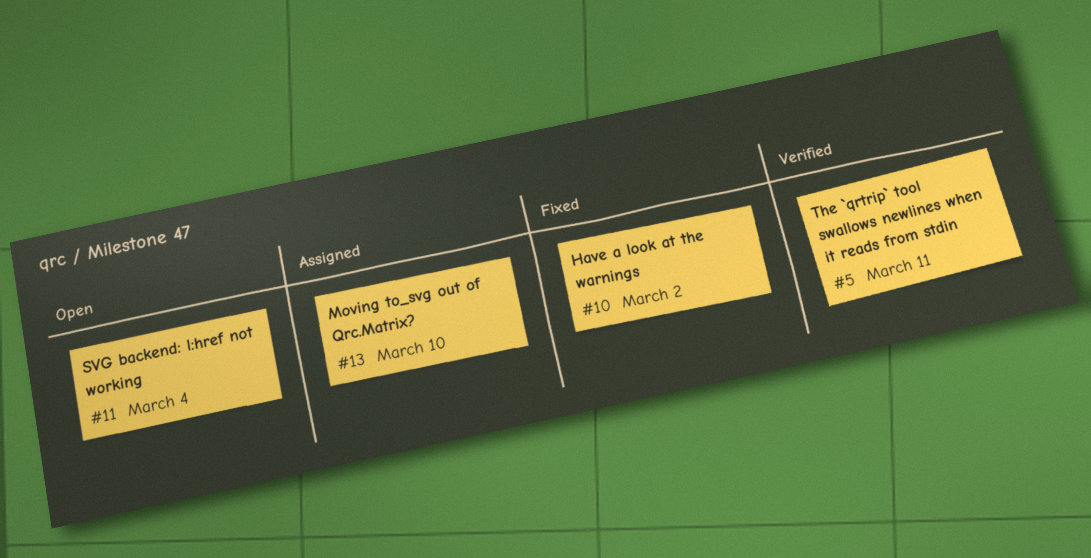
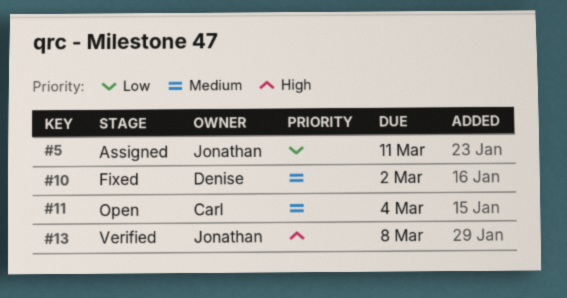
#5, status: Verified -> Assigned
#13, status: Assigned -> Verified
#13, due: Mar 10 -> Mar 8

